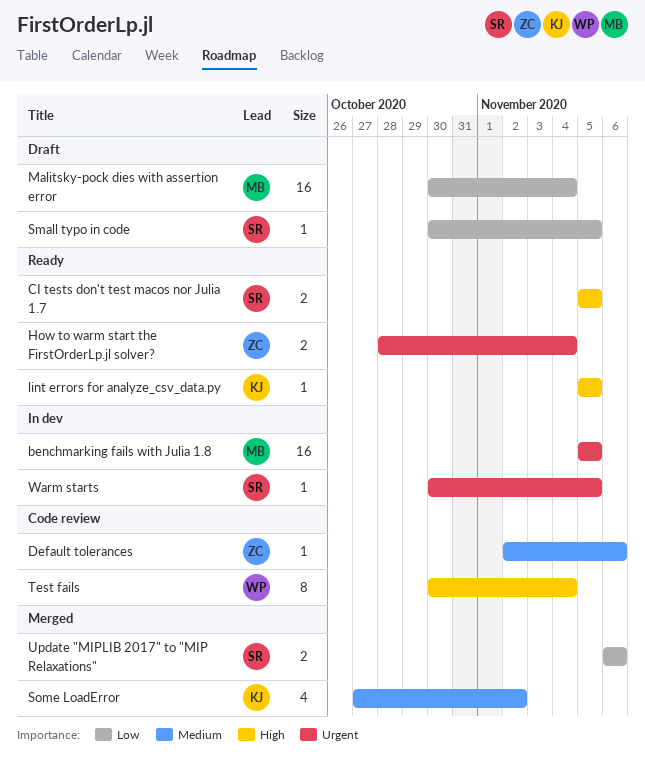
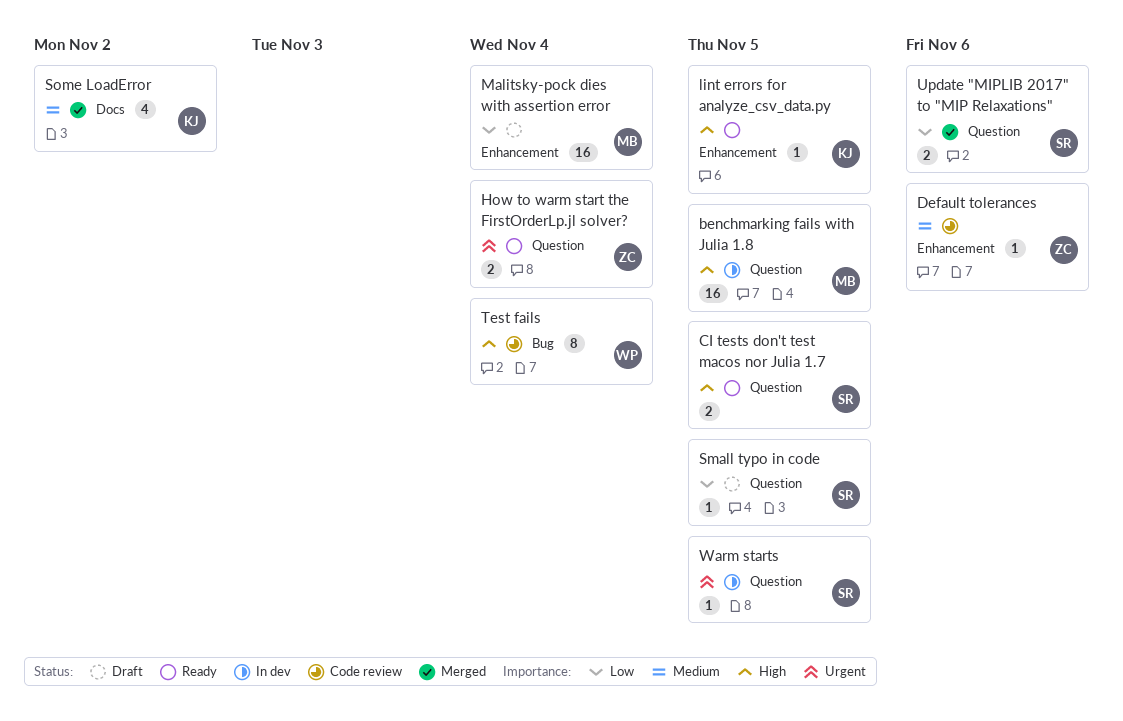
benchmarking fails with Julia 1.8, priority: Urgent -> High

